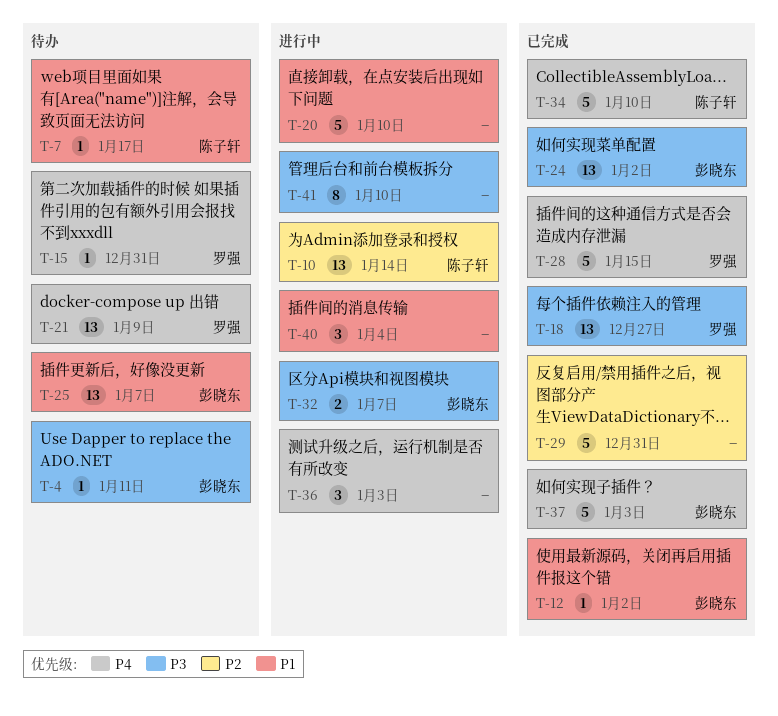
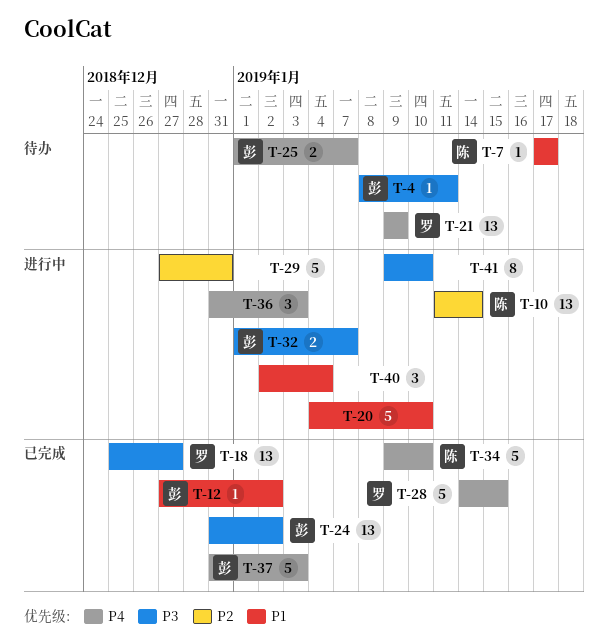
T-15: present -> none
T-25, priority: P1 -> P4
T-25, estimate: 13 -> 2
T-29, status: 已完成 -> 进行中

